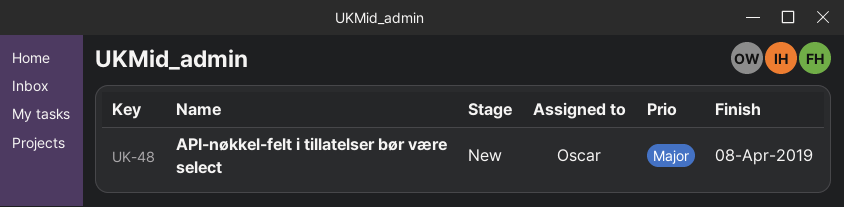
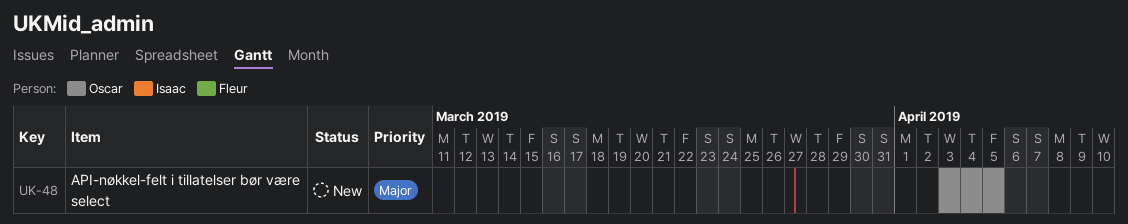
UK-48, due: Apr 8 -> Apr 5

